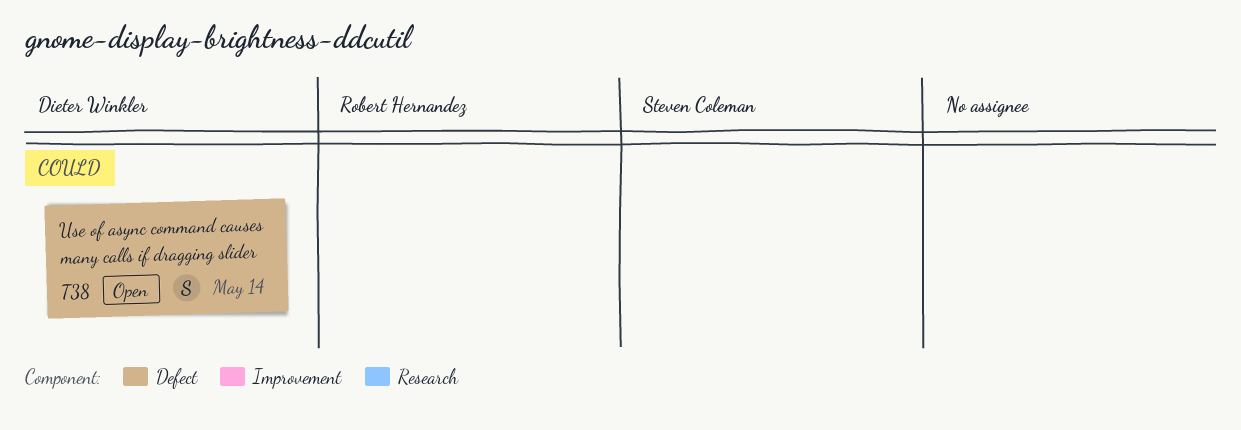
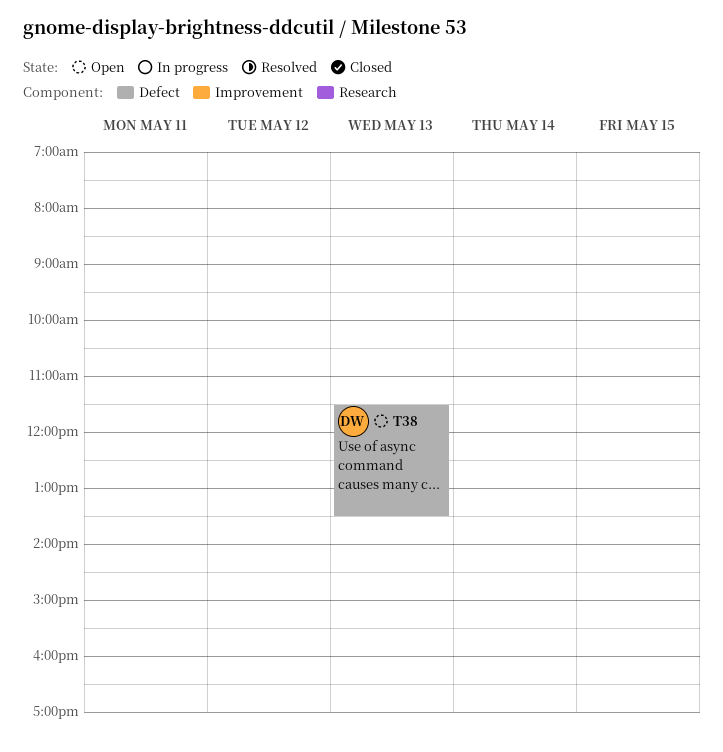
T38, day: May 14 -> May 13

